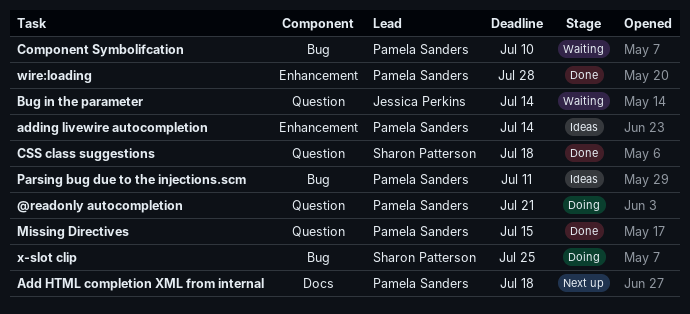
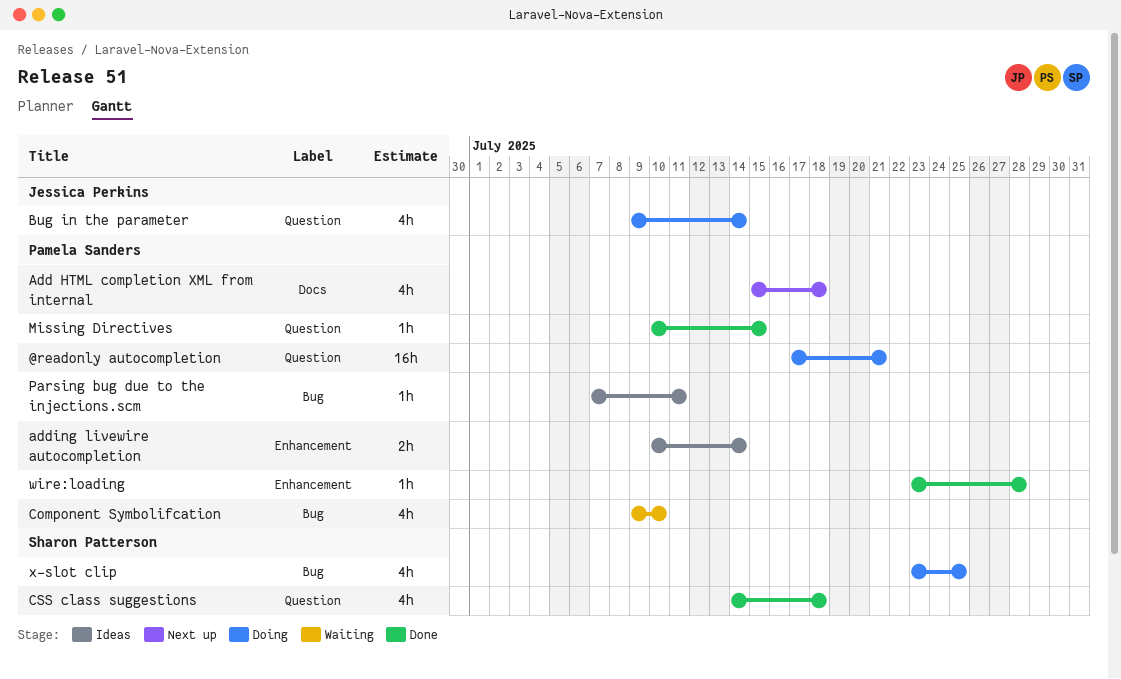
Bug in the parameter, status: Waiting -> Doing

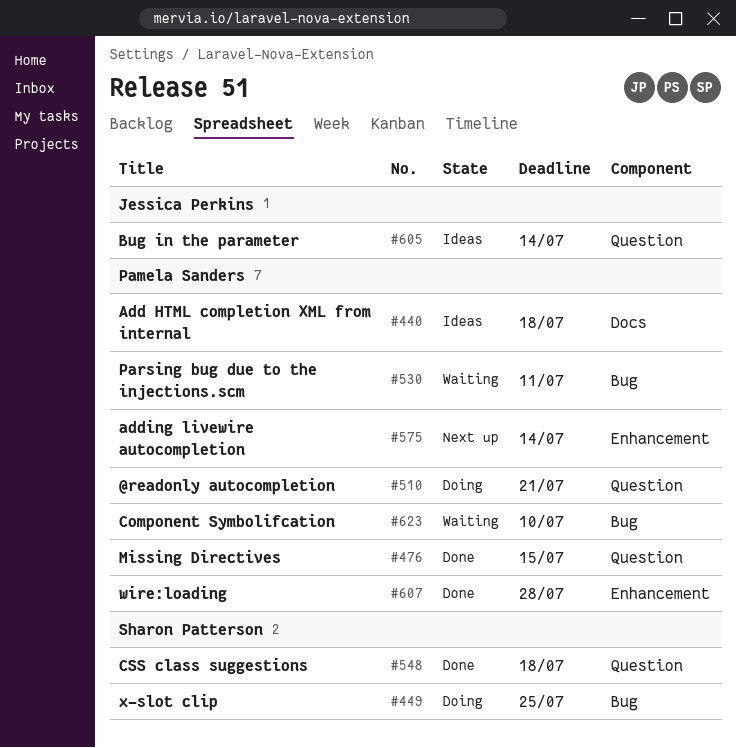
Add HTML completion XML from internal, status: Next up -> Ideas
adding livewire autocompletion, status: Ideas -> Next up
Bug in the parameter, status: Doing -> Ideas
Parsing bug due to the injections.scm, status: Ideas -> Waiting

